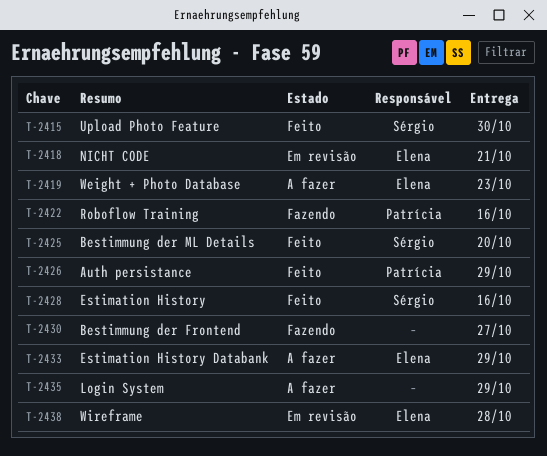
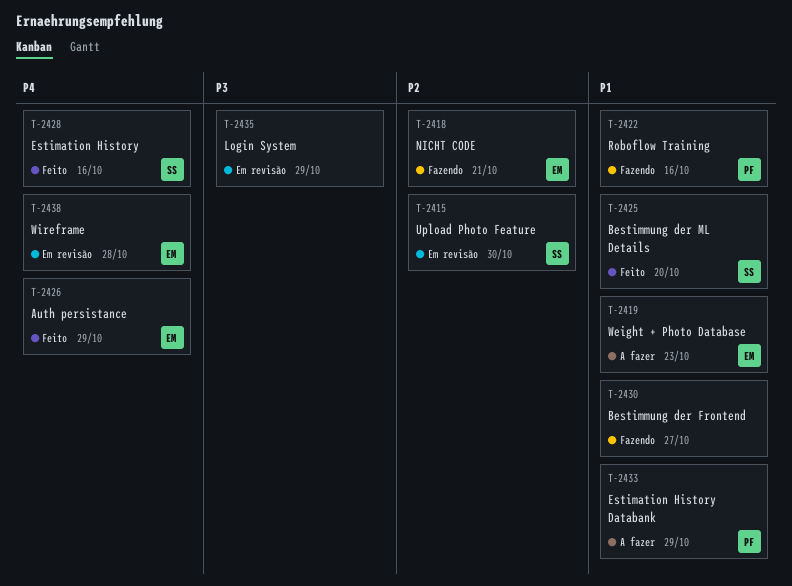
T-2415, status: Feito -> Em revisão
T-2418, status: Em revisão -> Fazendo
T-2426, owner: Patrícia -> Elena
T-2433, owner: Elena -> Patrícia
T-2435, status: A fazer -> Em revisão

